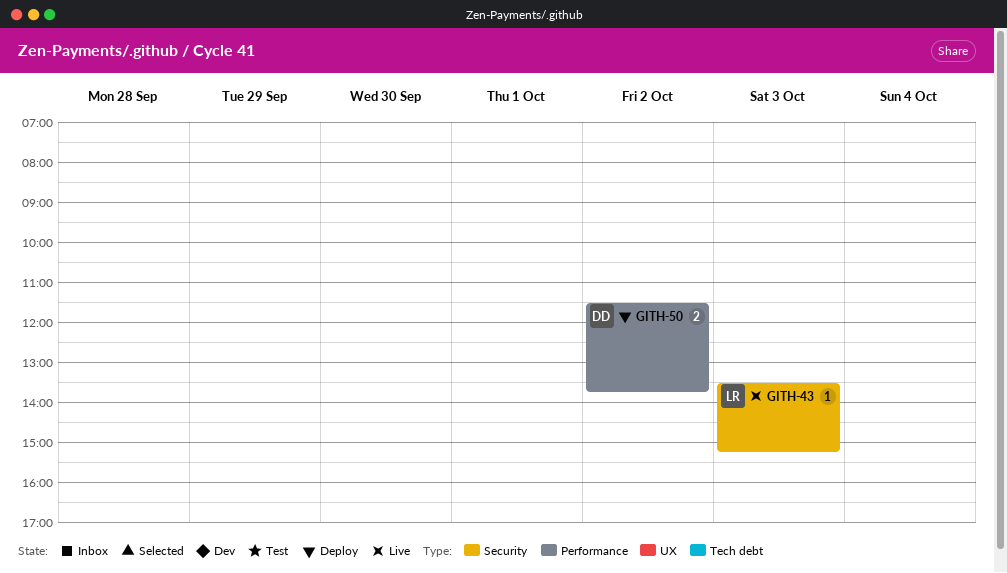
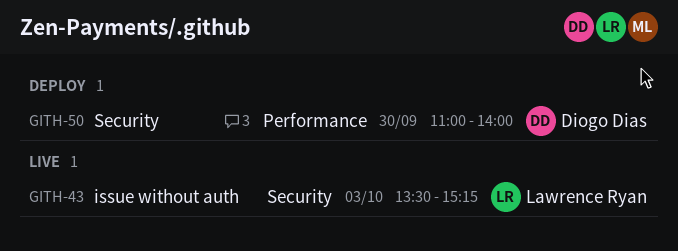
GITH-50, day: Oct 2 -> Sep 30
GITH-50, begins: 11:30 -> 11:00
GITH-50, ends: 13:45 -> 14:00

